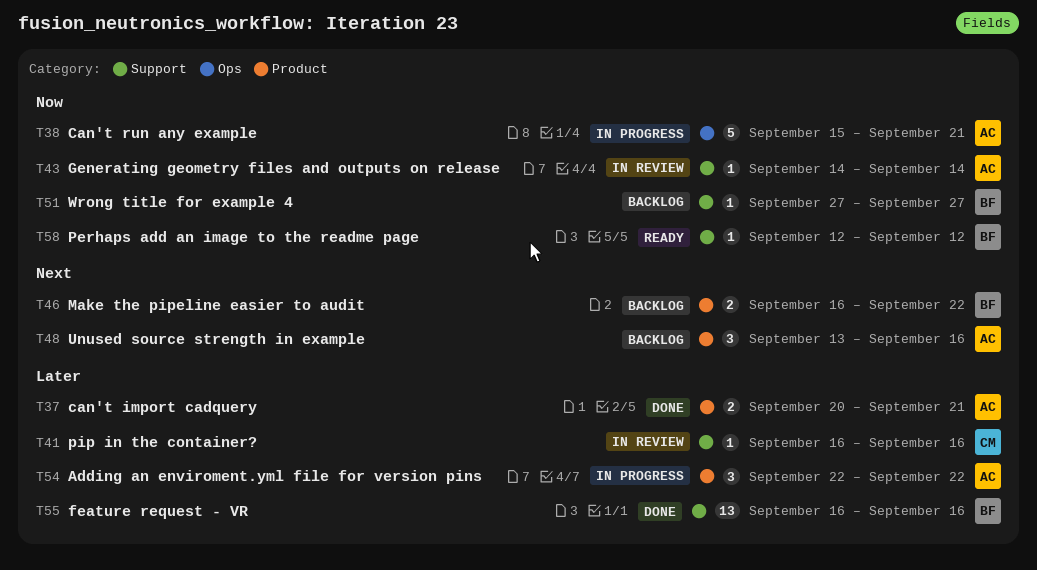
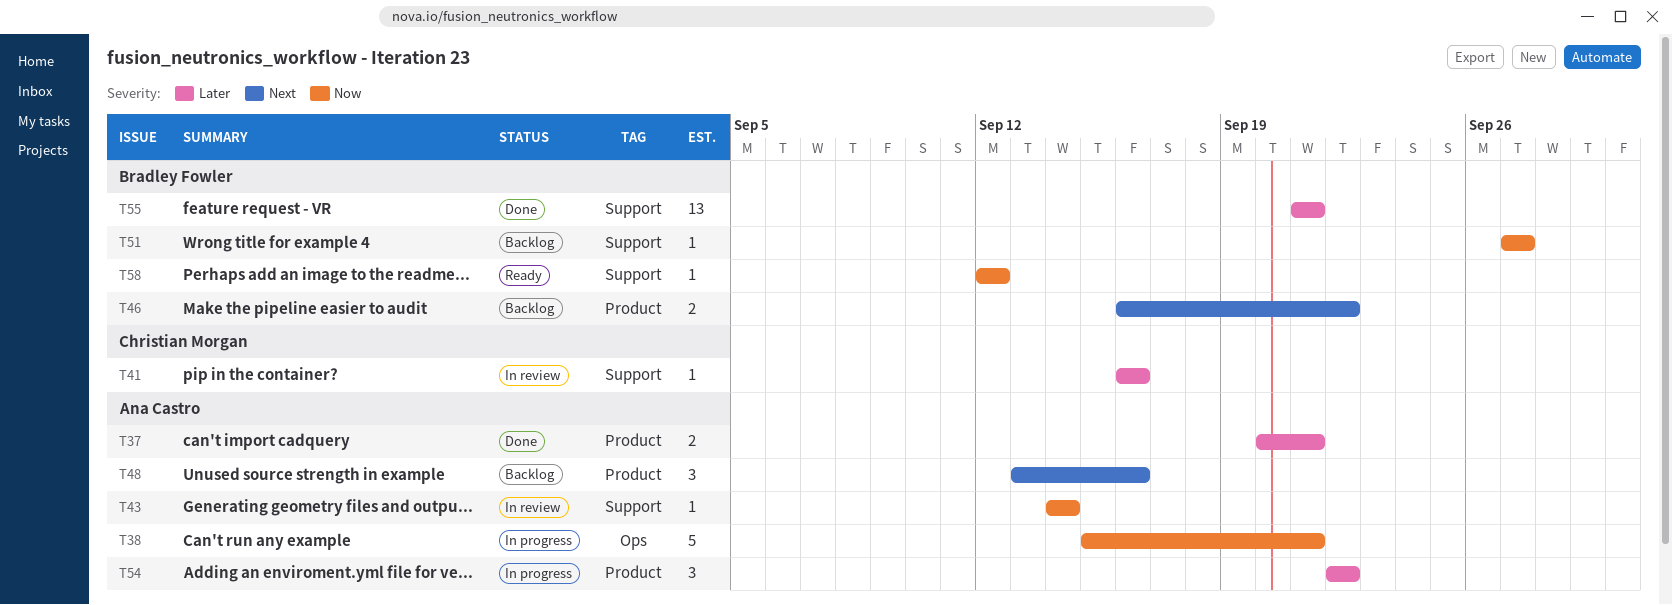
T55, start: Sep 16 -> Sep 21
T55, due: Sep 16 -> Sep 21

